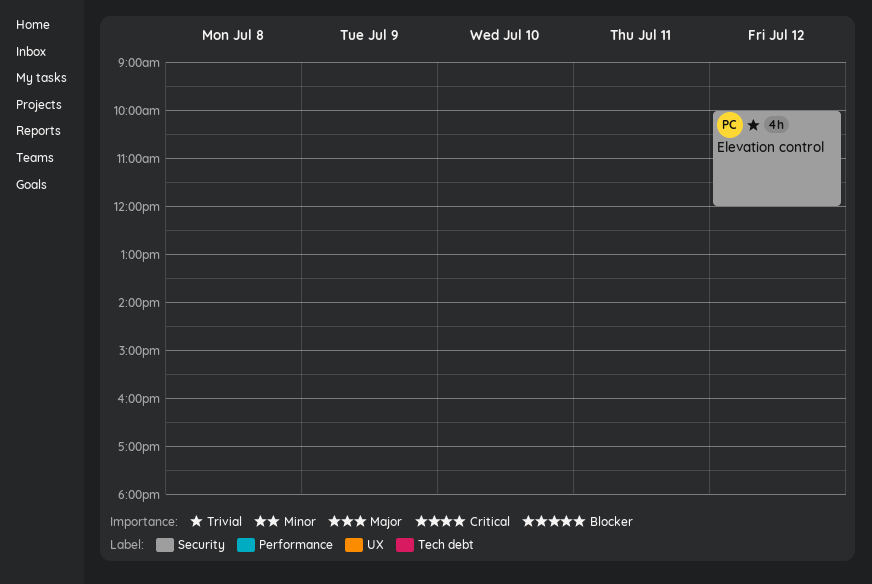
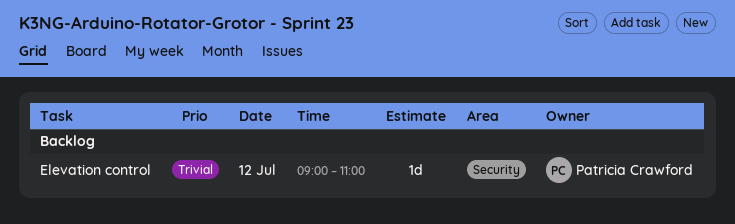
Elevation control, estimate: 4h -> 1d
Elevation control, begins: 10:00 -> 09:00
Elevation control, ends: 12:00 -> 11:00

